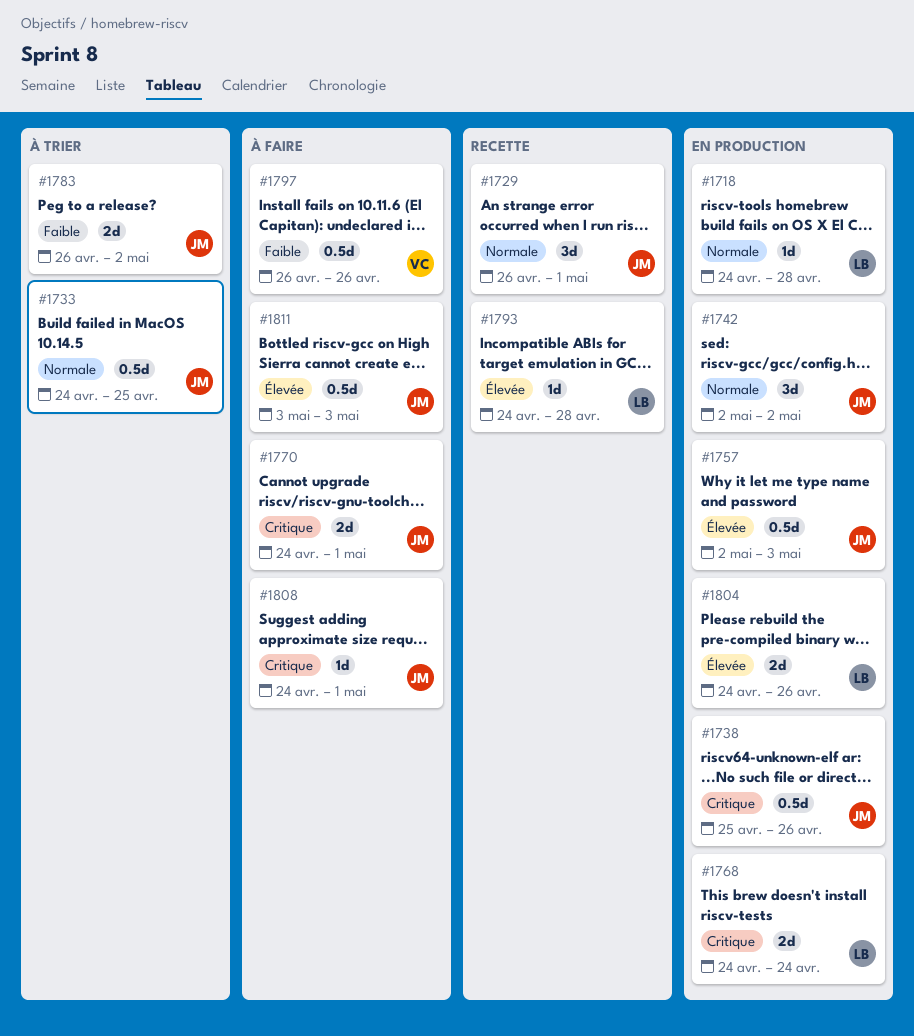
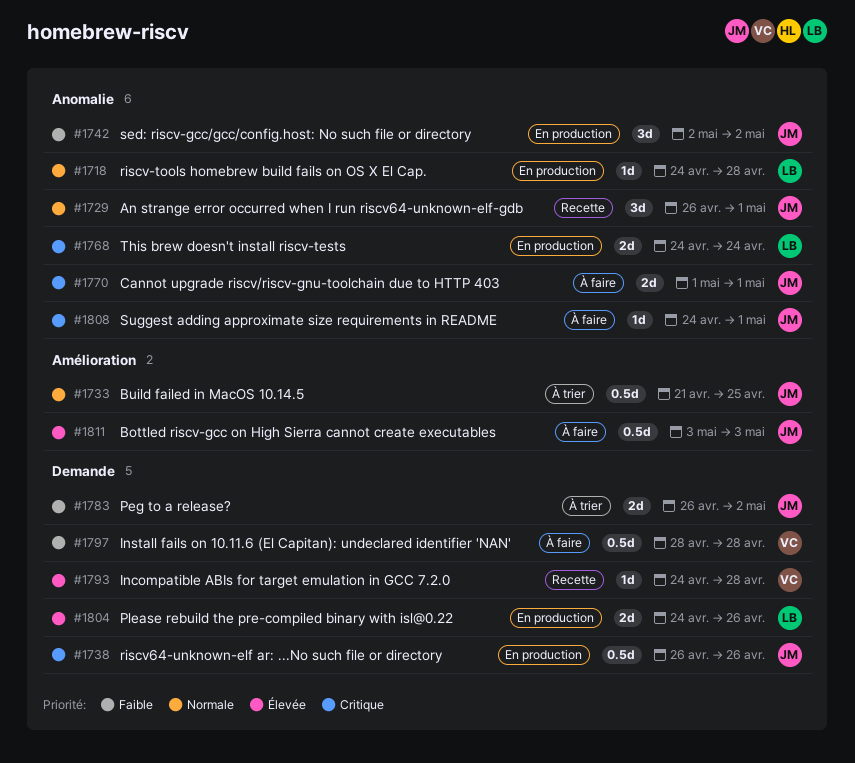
#1733, start: Apr 24 -> Apr 21
#1738, start: Apr 25 -> Apr 26
#1742, priority: Normale -> Faible
#1757: present -> none
#1770, start: Apr 24 -> May 1
#1793, owner: LB -> VC
#1797, start: Apr 26 -> Apr 28
#1797, due: Apr 26 -> Apr 28

